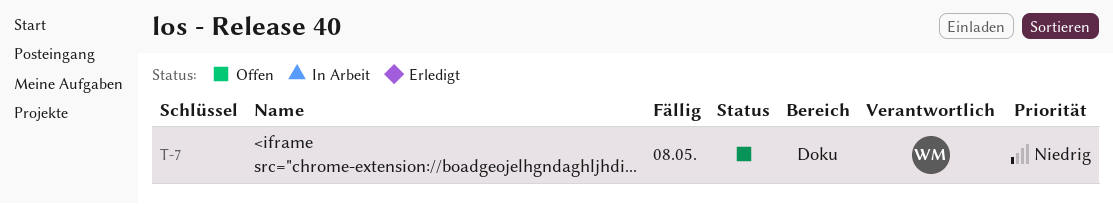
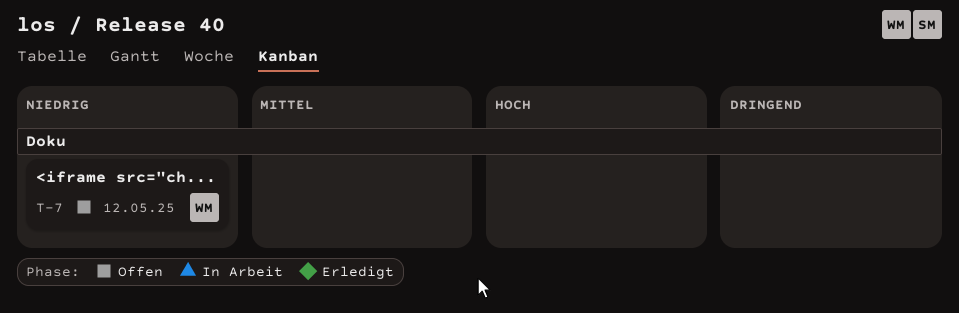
T-7, due: May 8 -> May 12

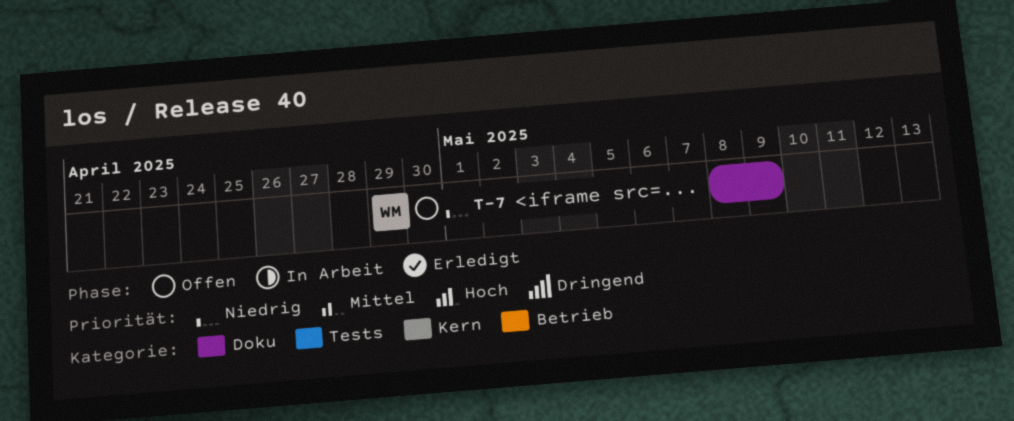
T-7, due: May 12 -> May 9

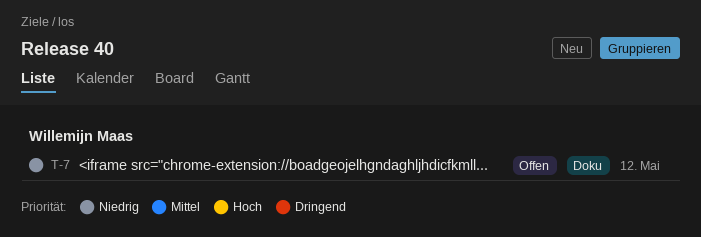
T-7, due: May 9 -> May 12

